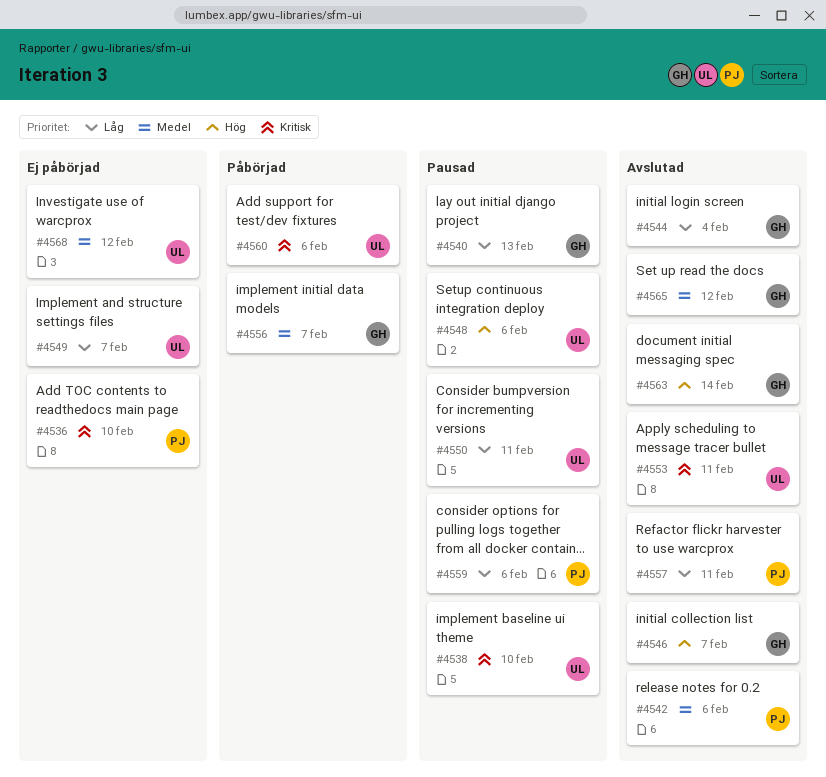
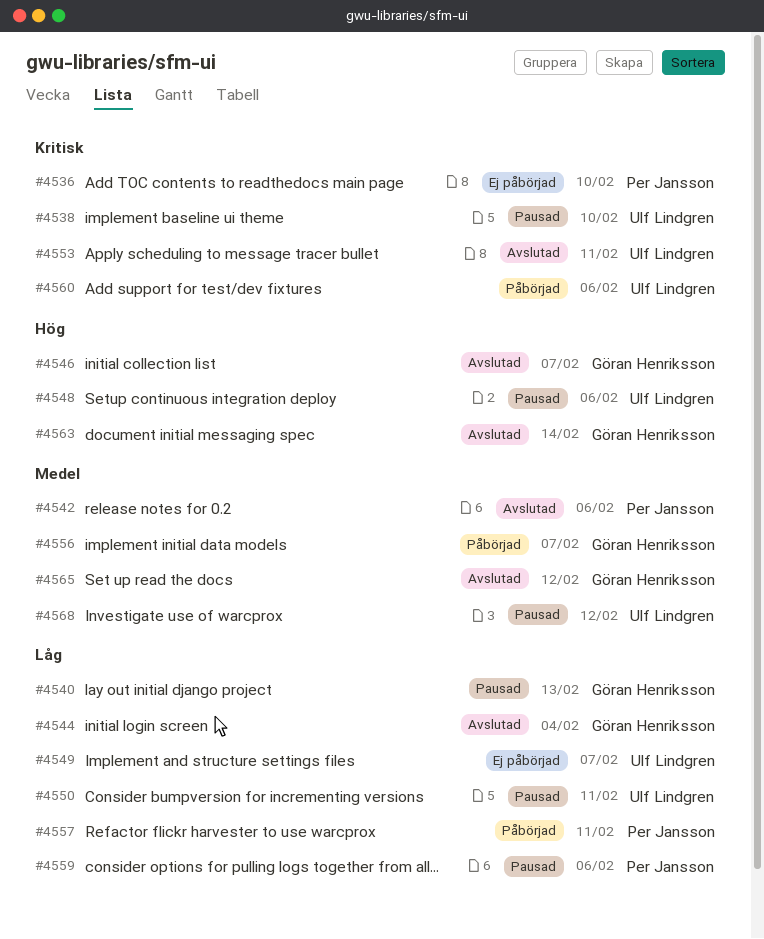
#4557, status: Avslutad -> Påbörjad
#4568, status: Ej påbörjad -> Pausad

